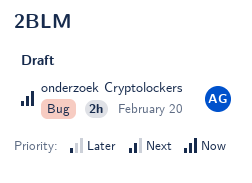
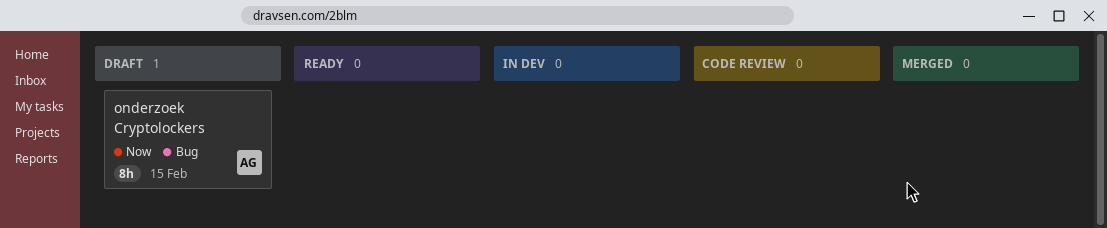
onderzoek Cryptolockers, estimate: 2h -> 8h
onderzoek Cryptolockers, due: Feb 20 -> Feb 15

